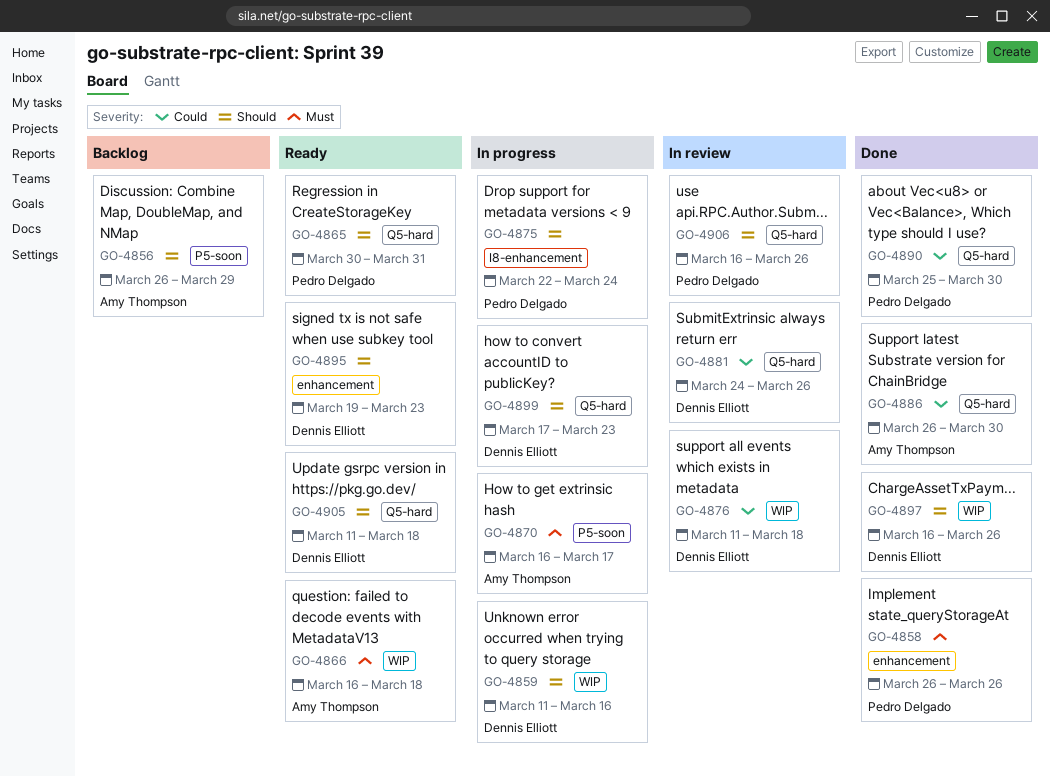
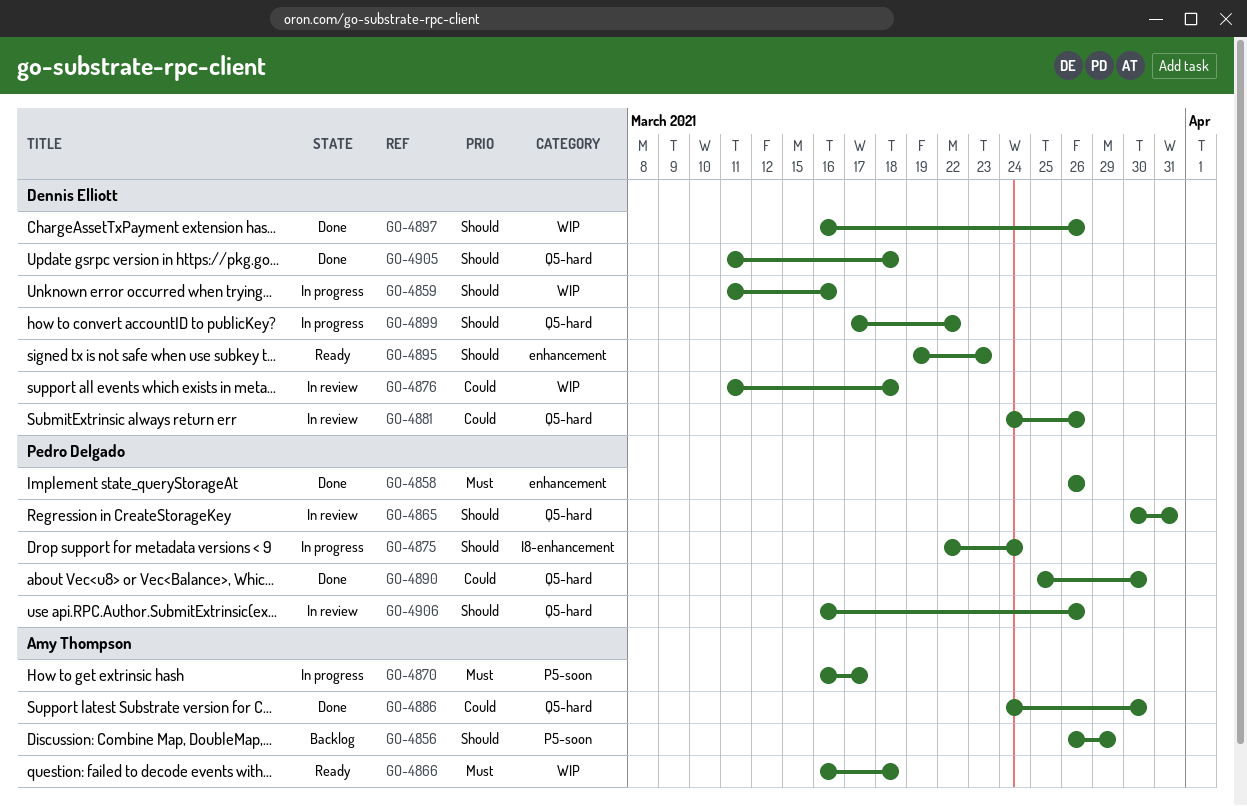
GO-4865, status: Ready -> In review
GO-4886, start: Mar 26 -> Mar 24
GO-4899, due: Mar 23 -> Mar 22
GO-4905, status: Ready -> Done

